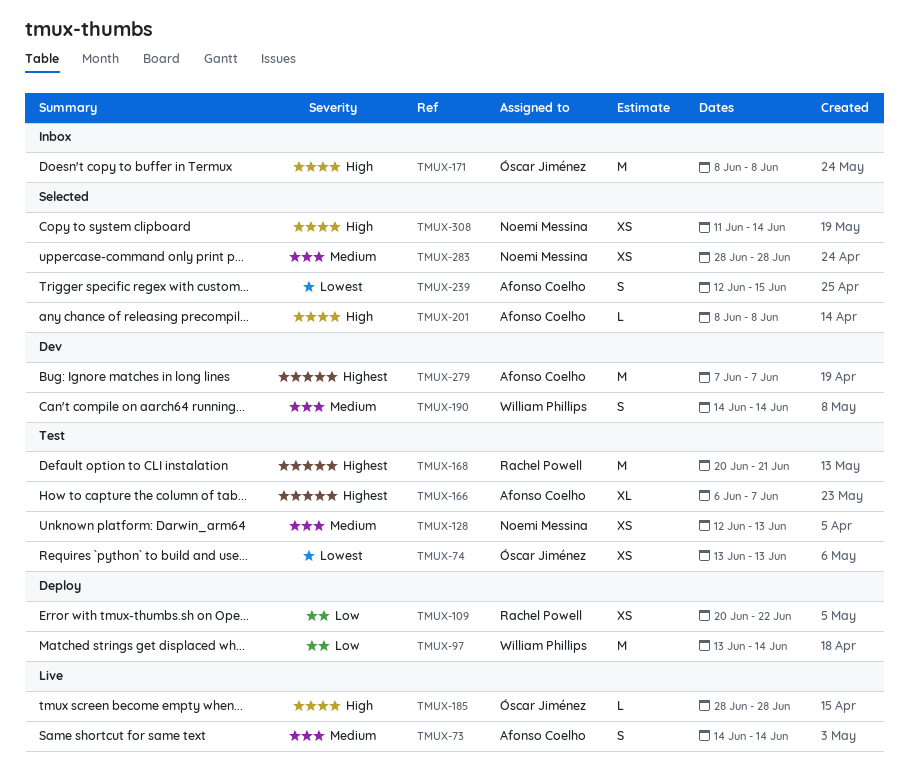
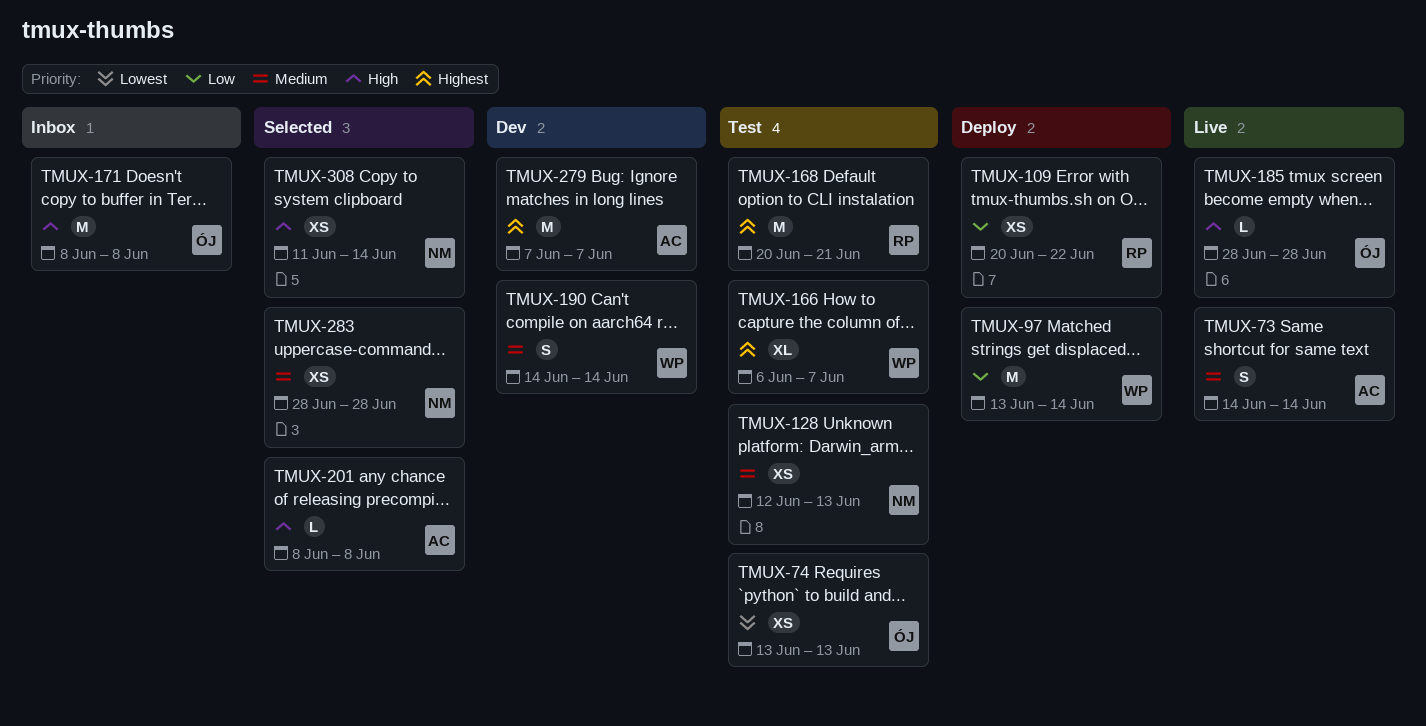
TMUX-166, owner: Afonso Coelho -> William Phillips
TMUX-239: present -> none

